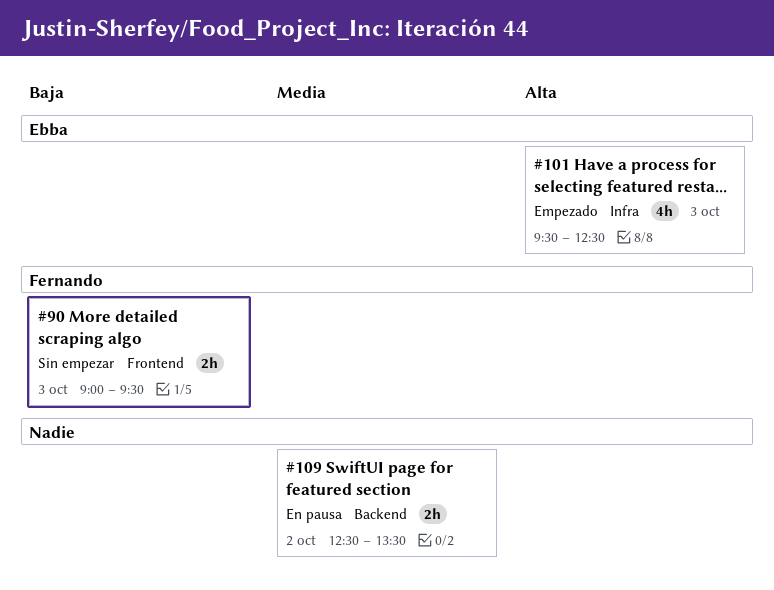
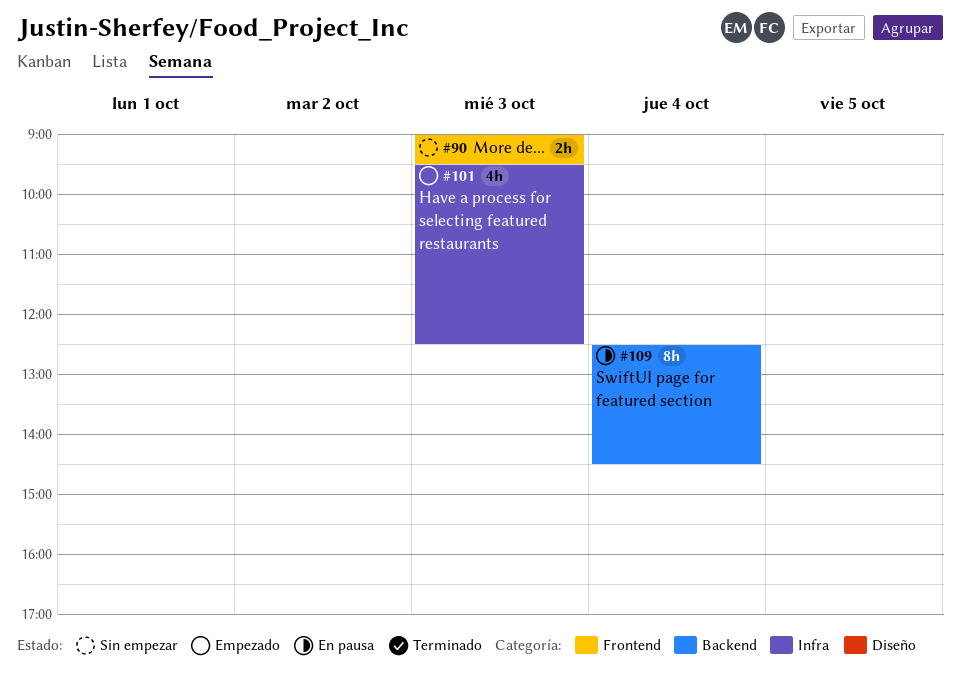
#109, estimate: 2h -> 8h
#109, day: Oct 2 -> Oct 4
#109, ends: 13:30 -> 14:30

